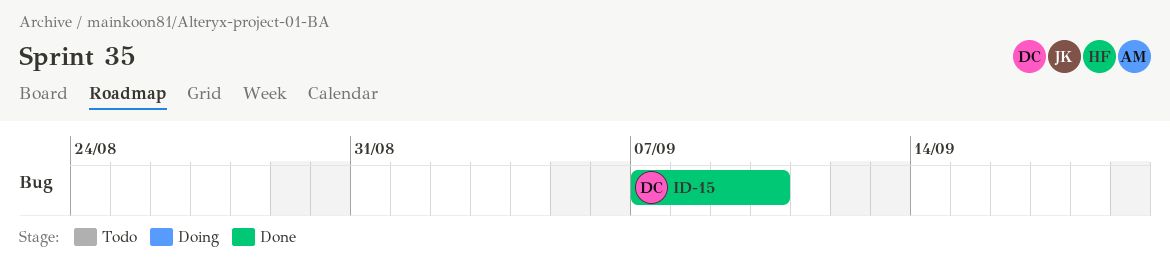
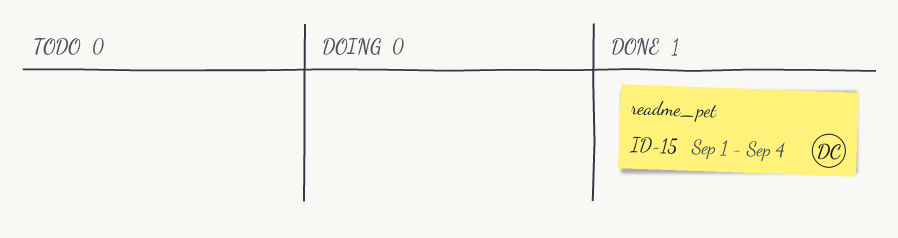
ID-15, start: Sep 7 -> Sep 1
ID-15, due: Sep 10 -> Sep 4

